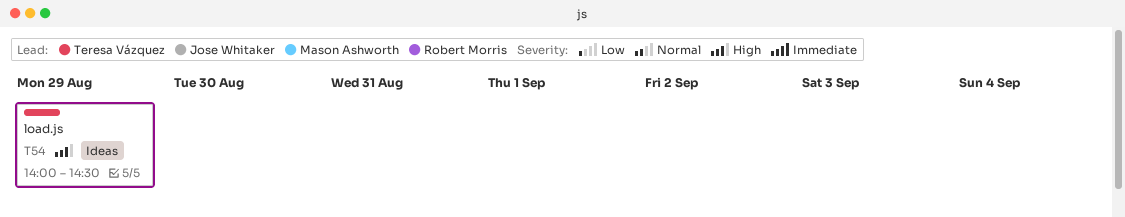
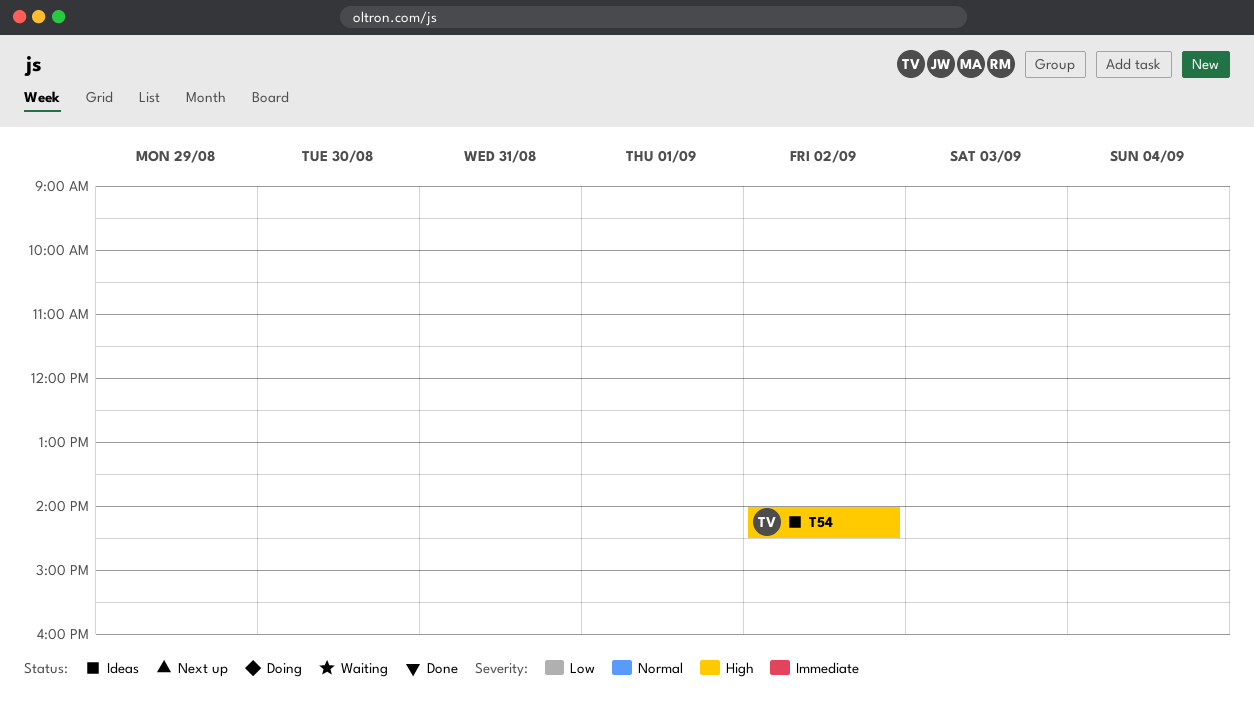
T54, day: Aug 29 -> Sep 2

